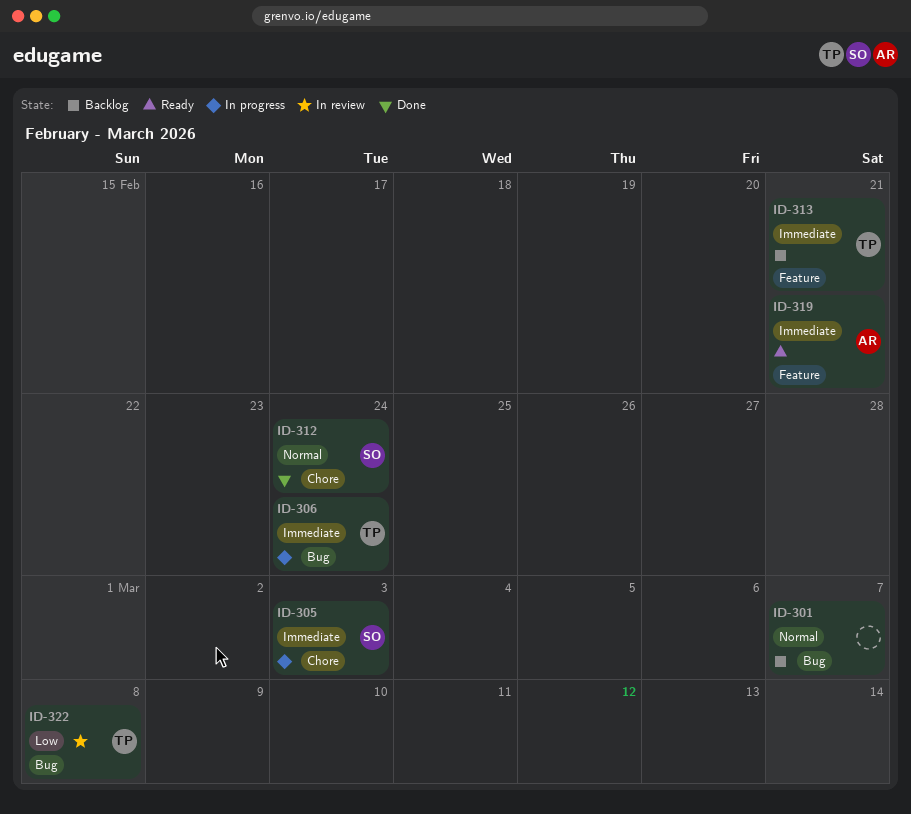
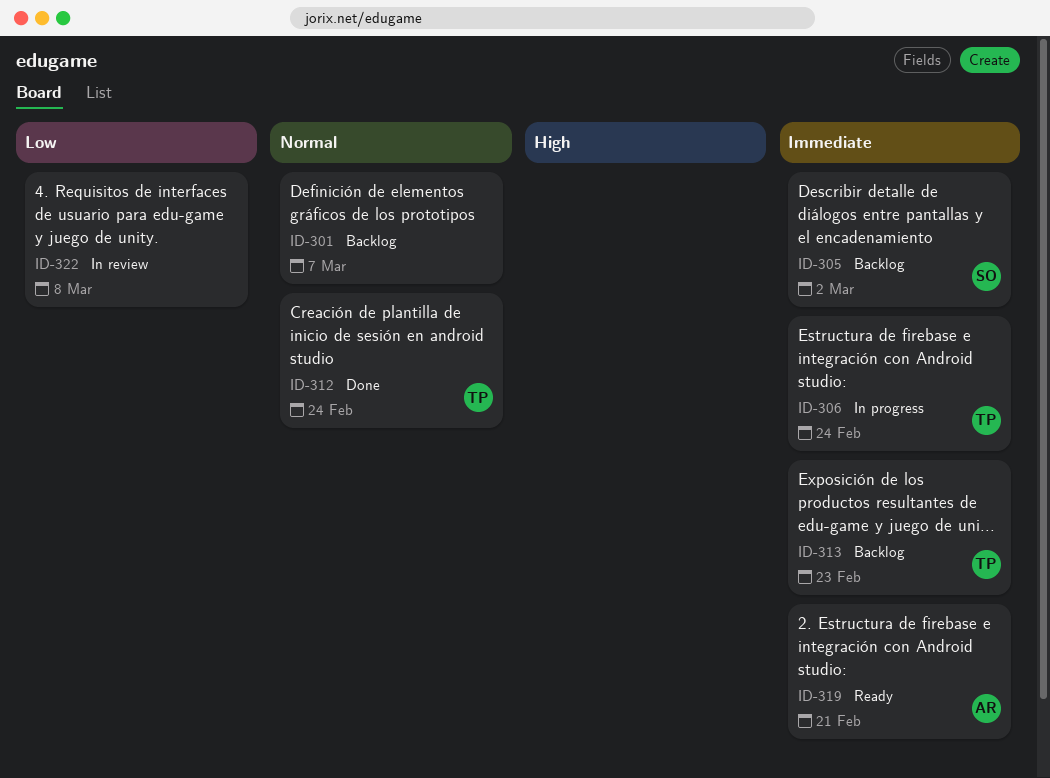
ID-305, status: In progress -> Backlog
ID-305, due: Mar 3 -> Mar 2
ID-312, owner: SO -> TP
ID-313, due: Feb 21 -> Feb 23
ID-322, owner: TP -> none

